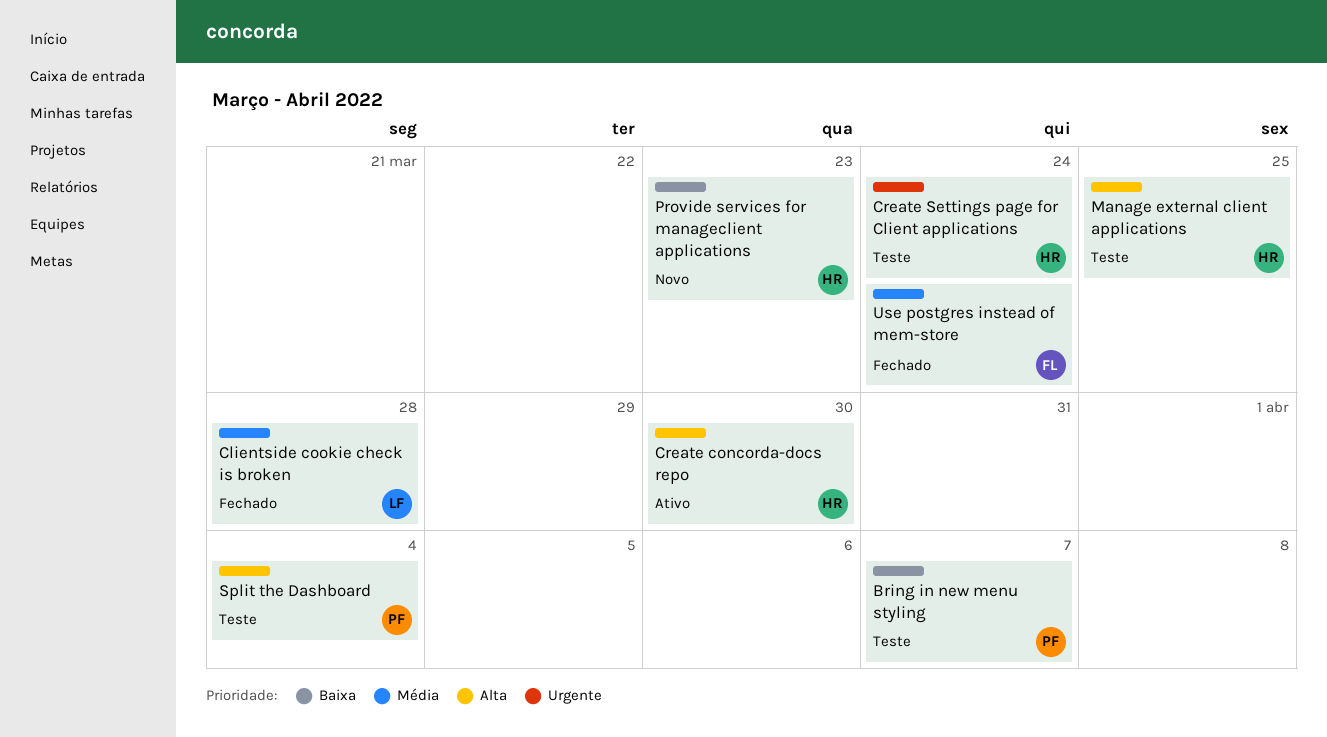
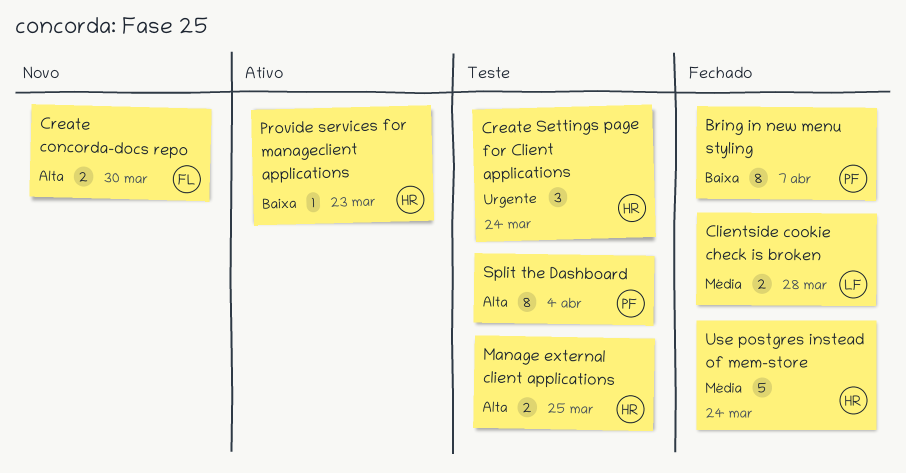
Bring in new menu styling, status: Teste -> Fechado
Create concorda-docs repo, status: Ativo -> Novo
Create concorda-docs repo, owner: HR -> FL
Provide services for manageclient applications, status: Novo -> Ativo
Use postgres instead of mem-store, owner: FL -> HR

